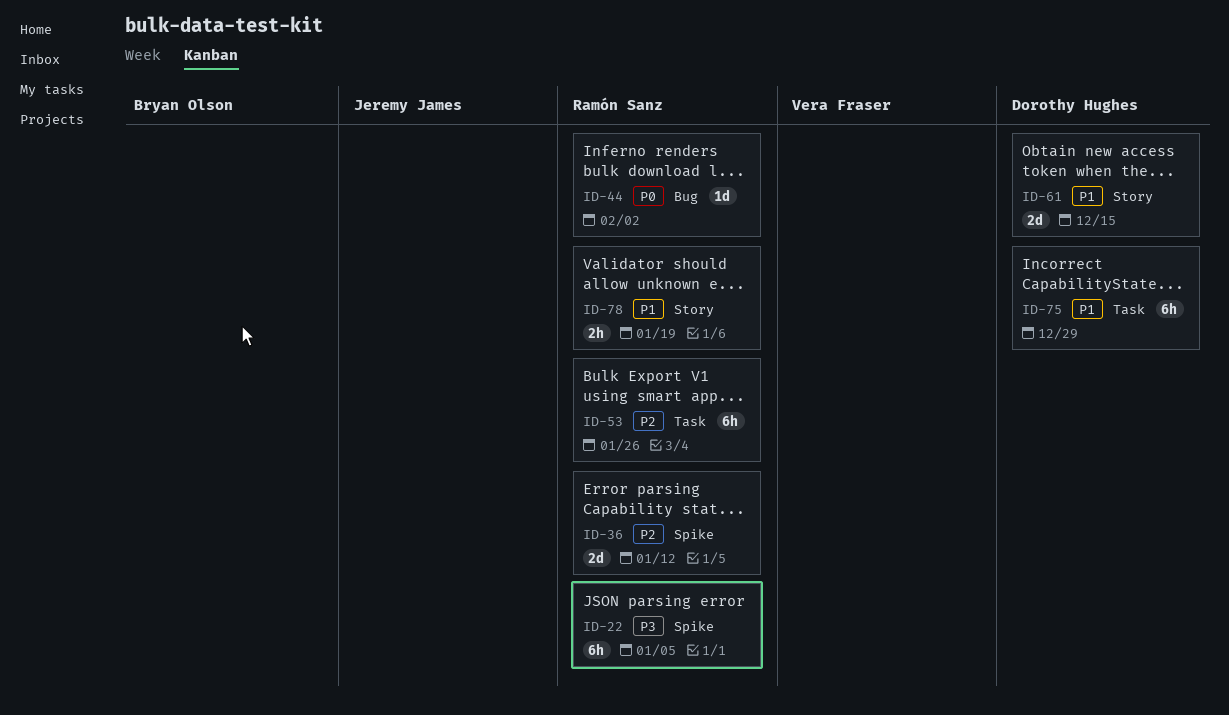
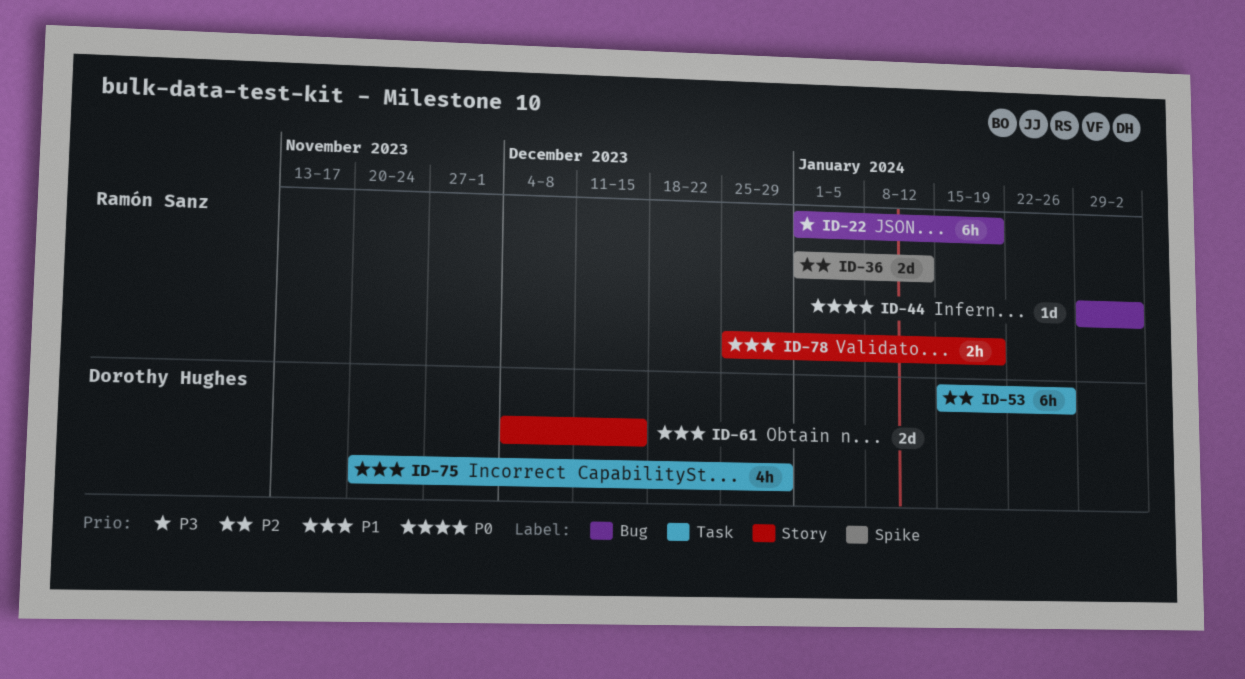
ID-22, label: Spike -> Bug
ID-22, due: Jan 5 -> Jan 19
ID-53, owner: Ramón Sanz -> Dorothy Hughes
ID-75, estimate: 6h -> 4h

